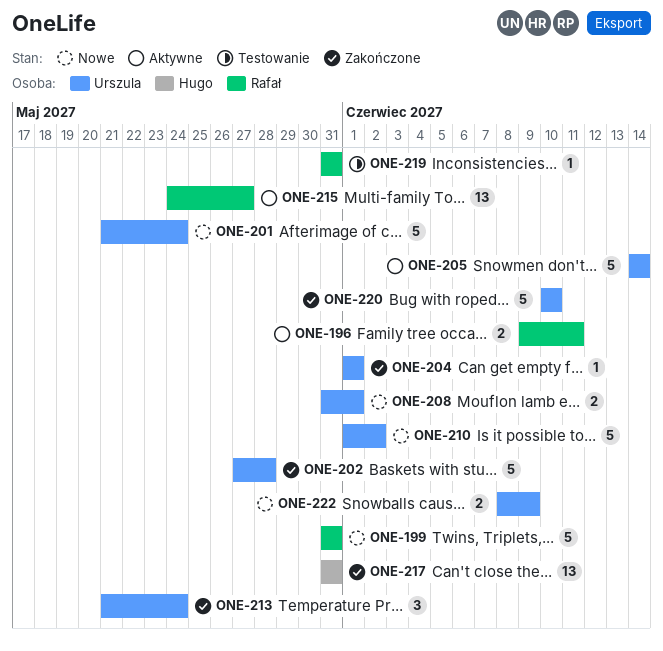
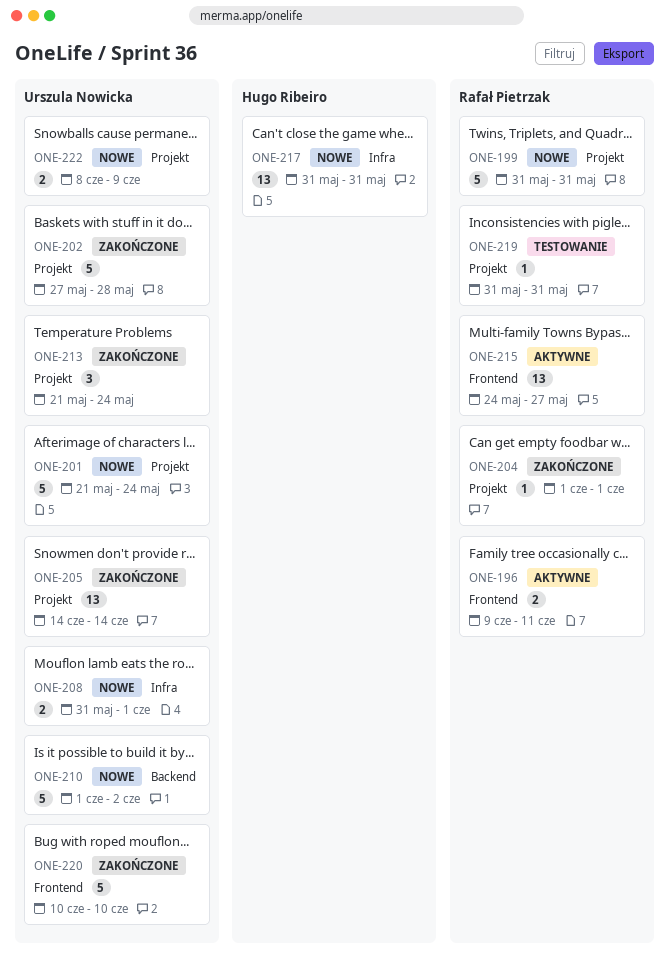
ONE-204, owner: Urszula Nowicka -> Rafał Pietrzak
ONE-205, status: Aktywne -> Zakończone
ONE-205, estimate: 5 -> 13
ONE-217, status: Zakończone -> Nowe

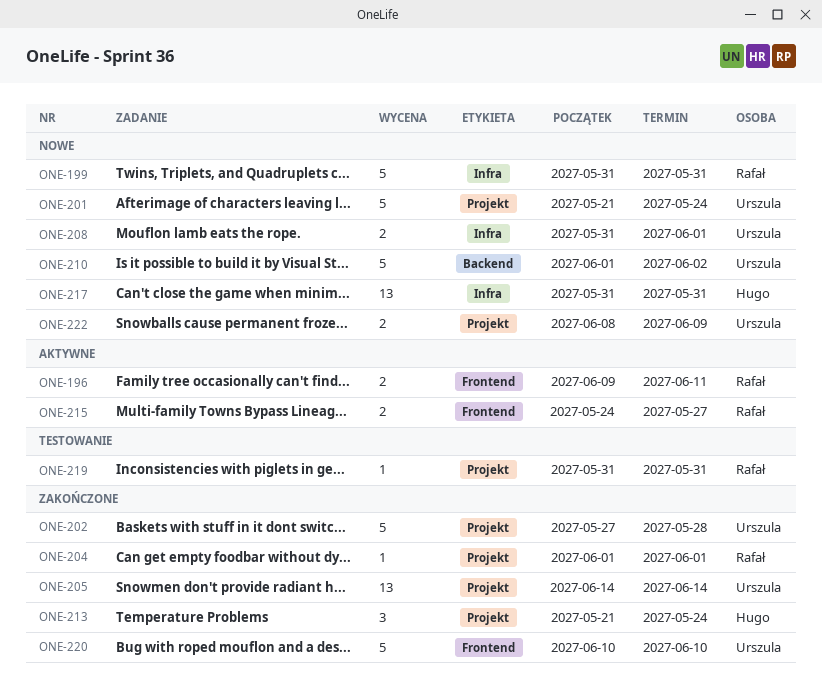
ONE-199, label: Projekt -> Infra
ONE-213, owner: Urszula Nowicka -> Hugo Ribeiro
ONE-215, estimate: 13 -> 2

